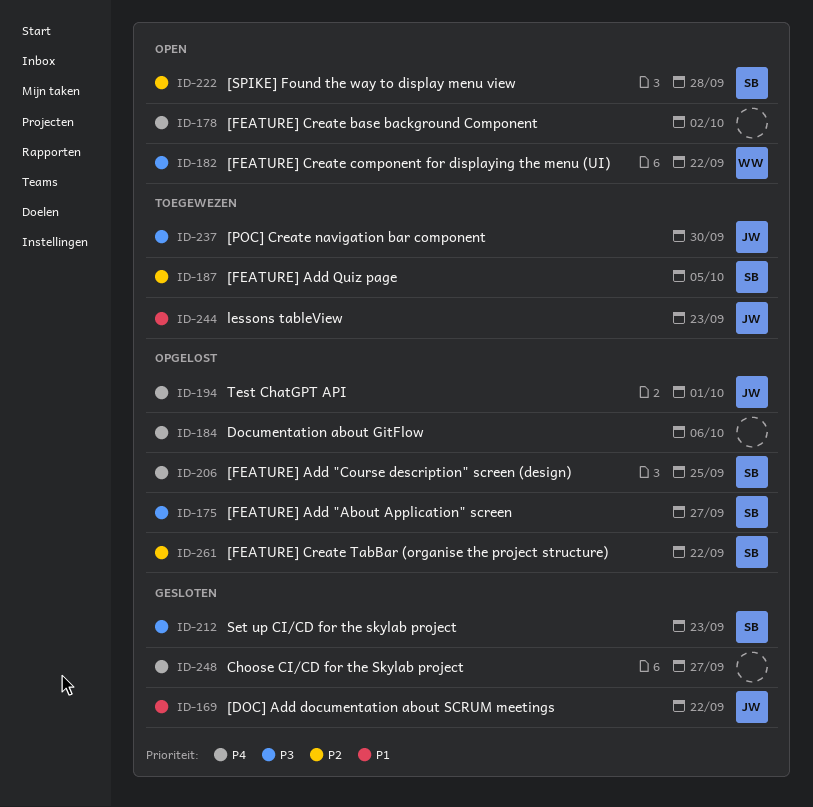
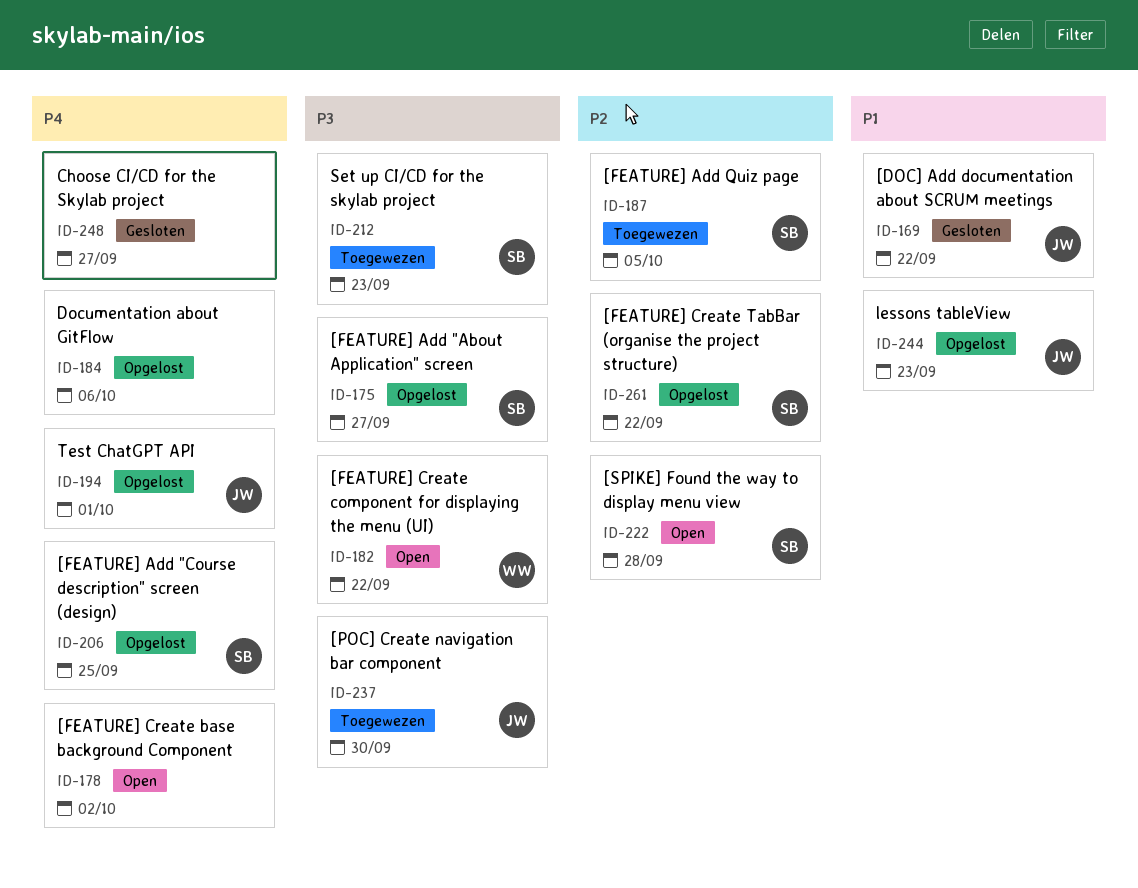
ID-212, status: Gesloten -> Toegewezen
ID-244, status: Toegewezen -> Opgelost

